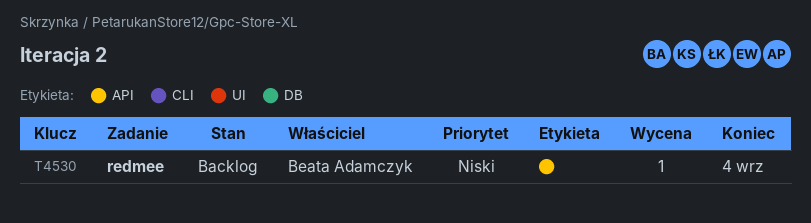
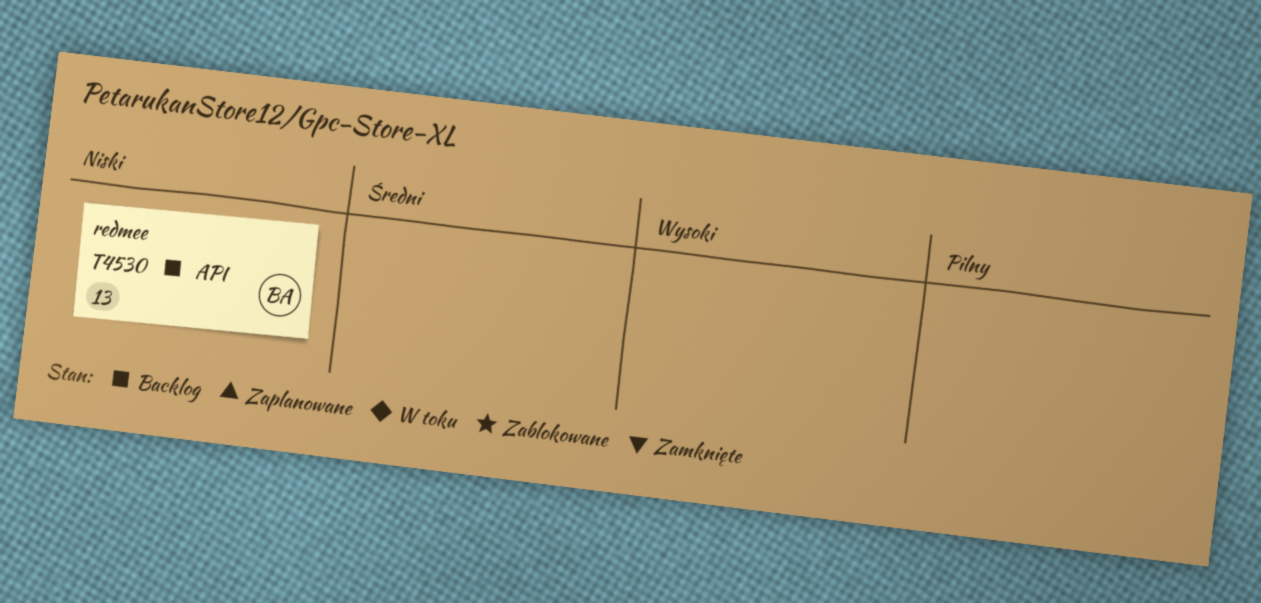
T4530, estimate: 1 -> 13

